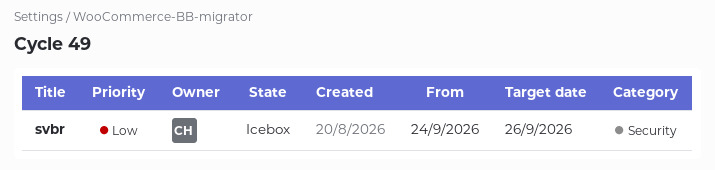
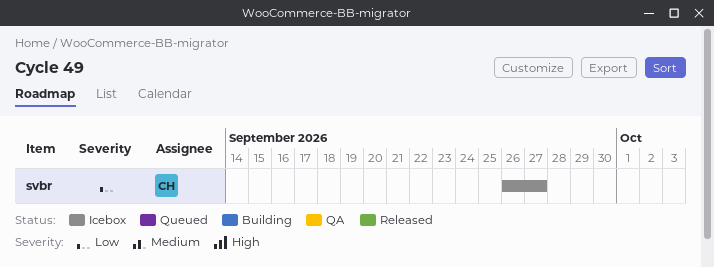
svbr, start: Sep 24 -> Sep 26
svbr, due: Sep 26 -> Sep 27

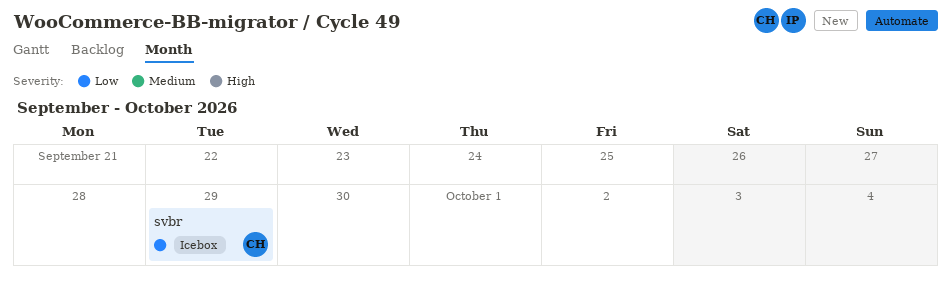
svbr, due: Sep 27 -> Sep 29

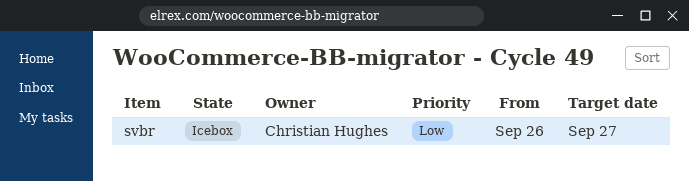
svbr, due: Sep 29 -> Sep 27

